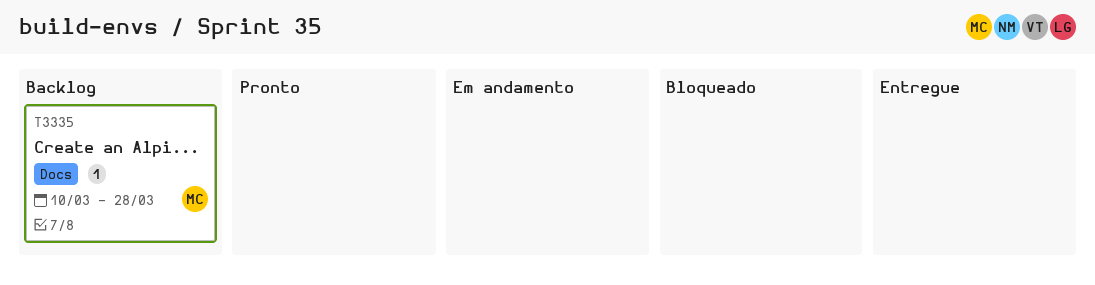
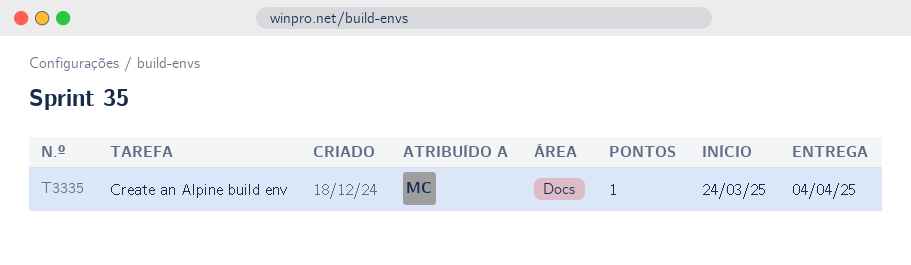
T3335, start: Mar 10 -> Mar 24
T3335, due: Mar 28 -> Apr 4

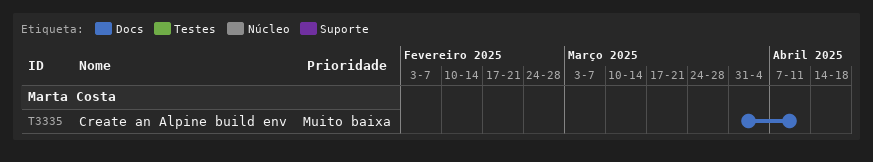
T3335, start: Mar 24 -> Mar 31
T3335, due: Apr 4 -> Apr 11

